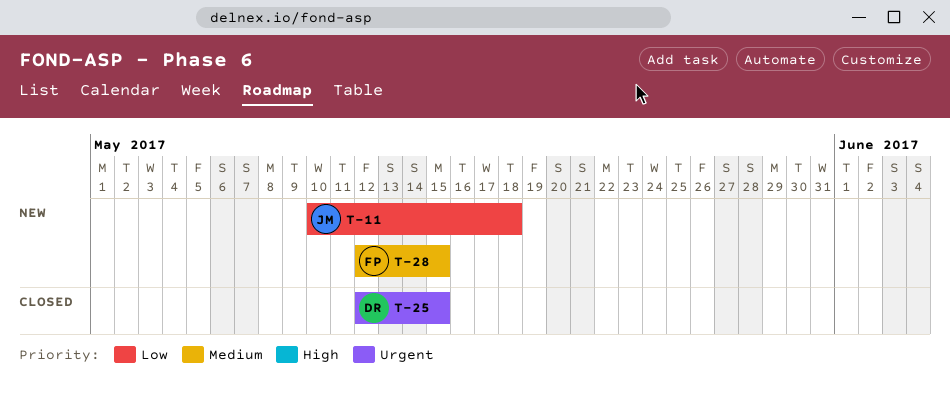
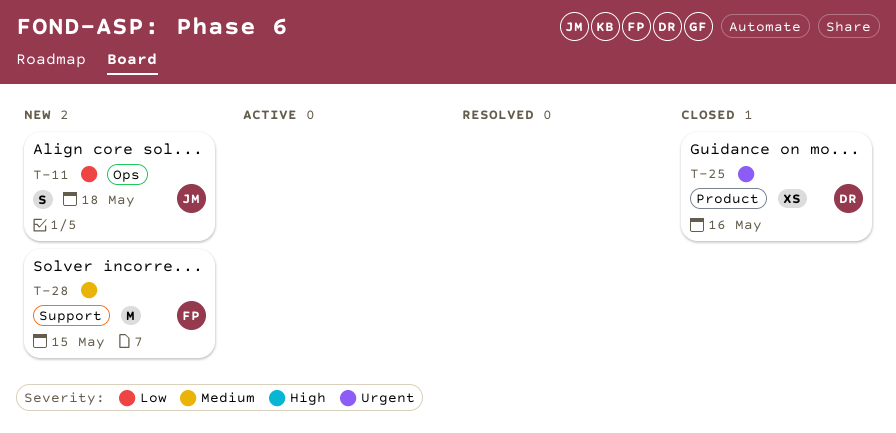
T-25, due: May 15 -> May 16

